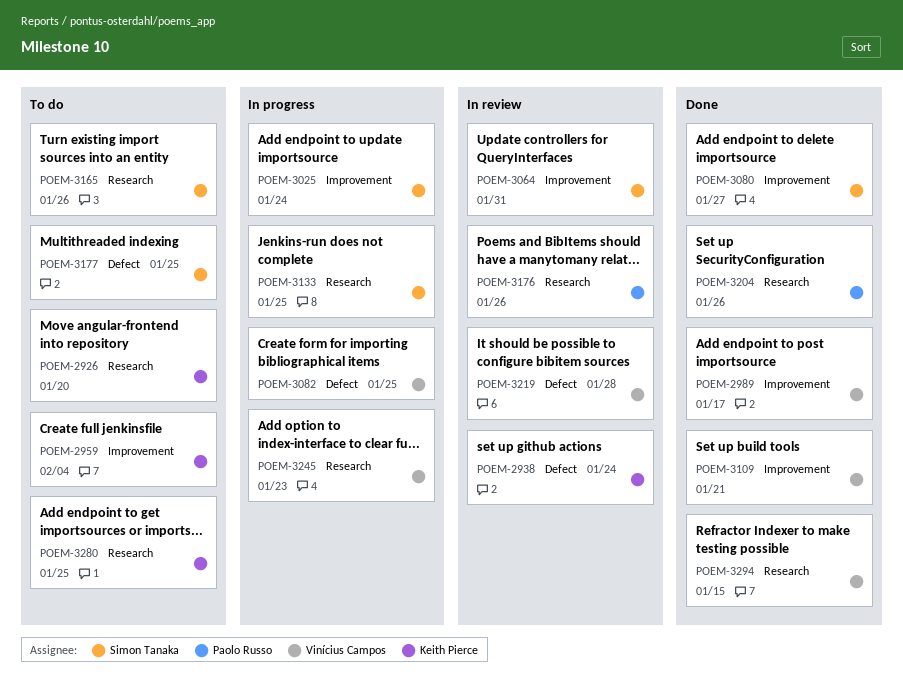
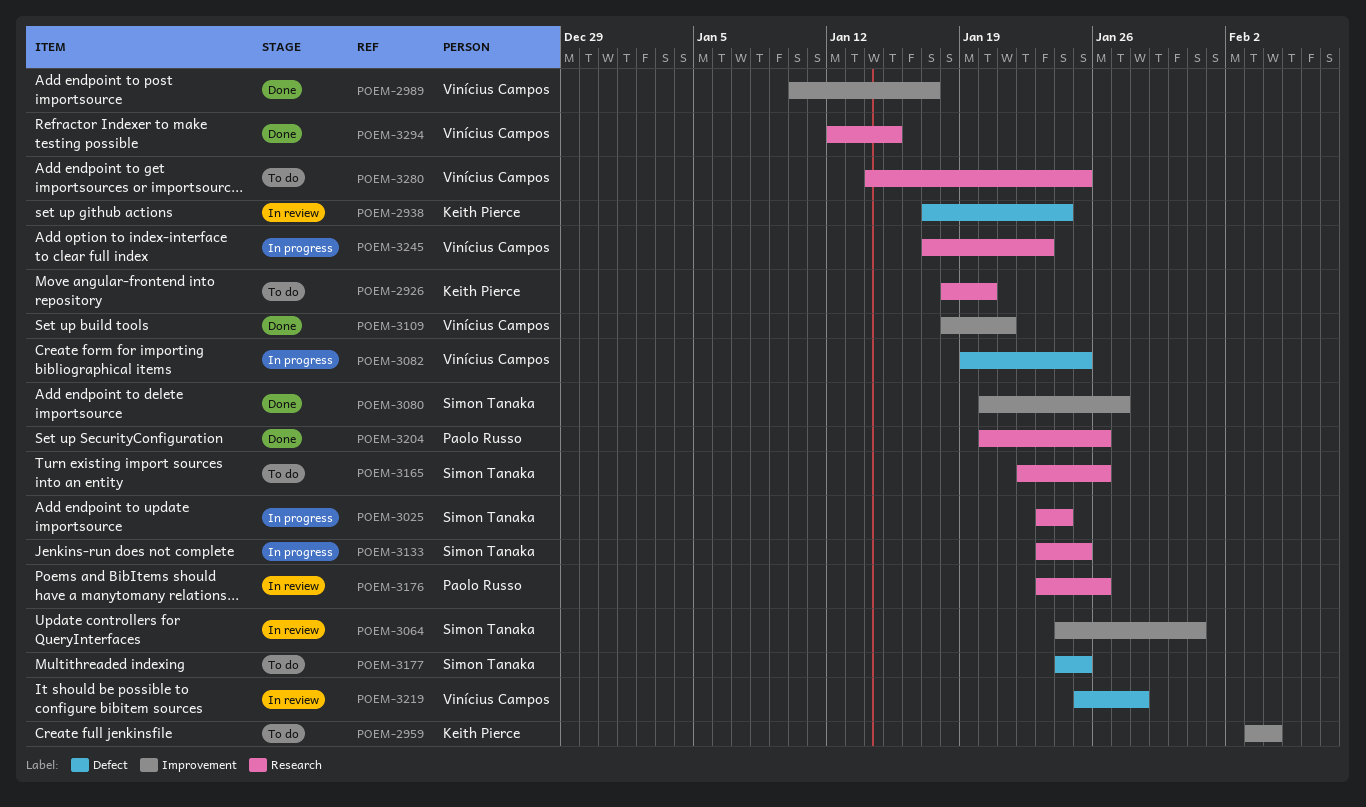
POEM-3025, label: Improvement -> Research
POEM-3280, owner: Keith Pierce -> Vinícius Campos

